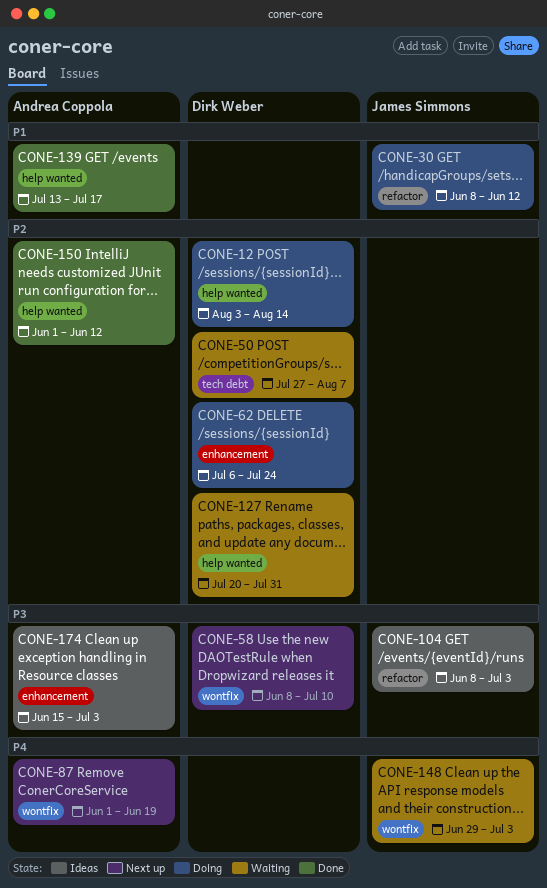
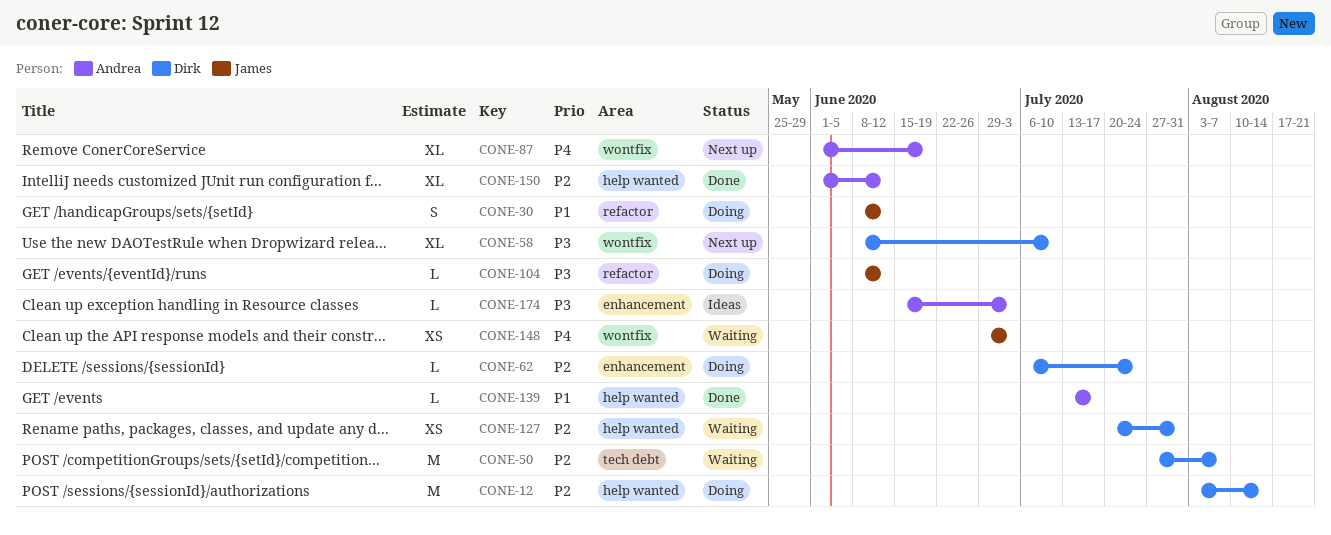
CONE-104, status: Ideas -> Doing
CONE-104, due: Jul 3 -> Jun 12

